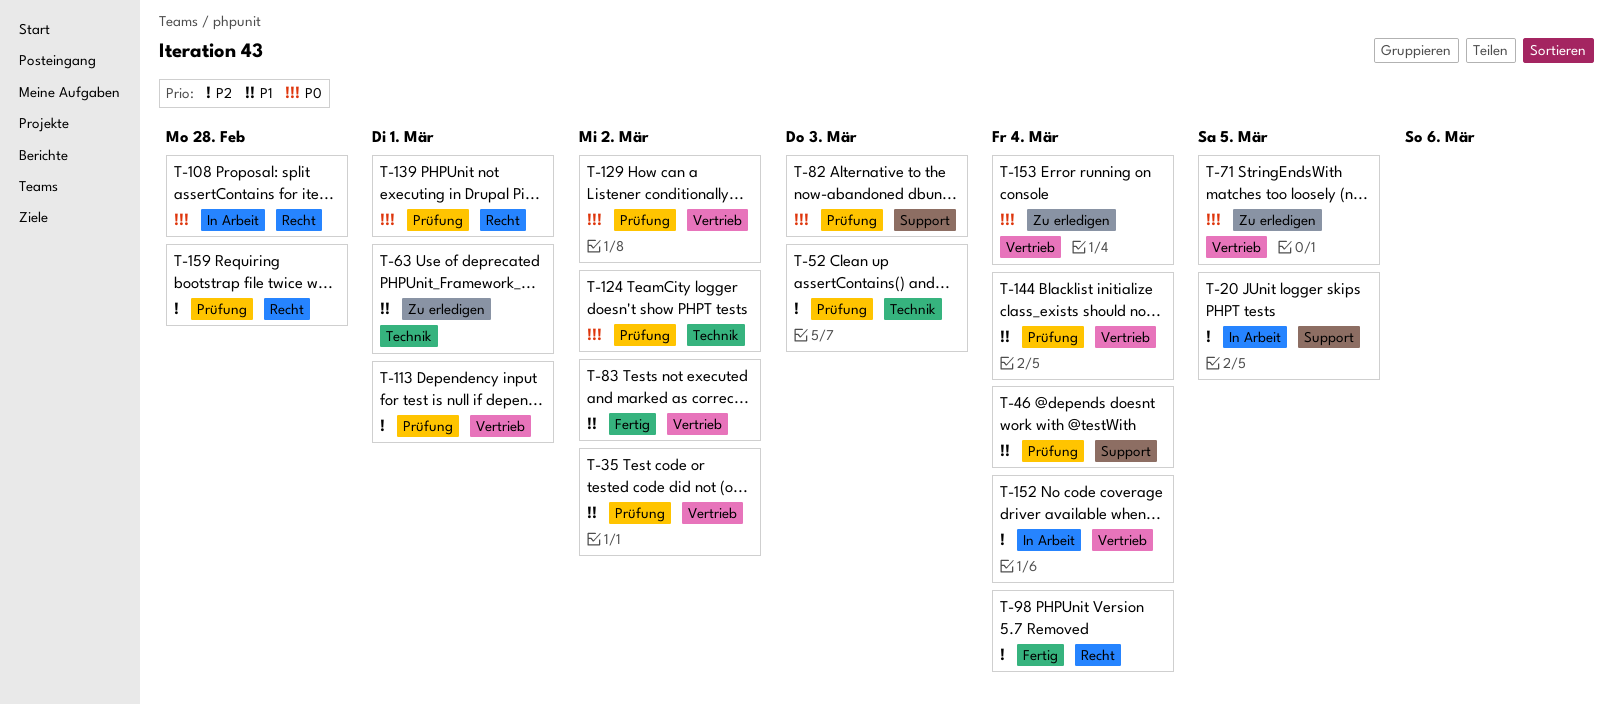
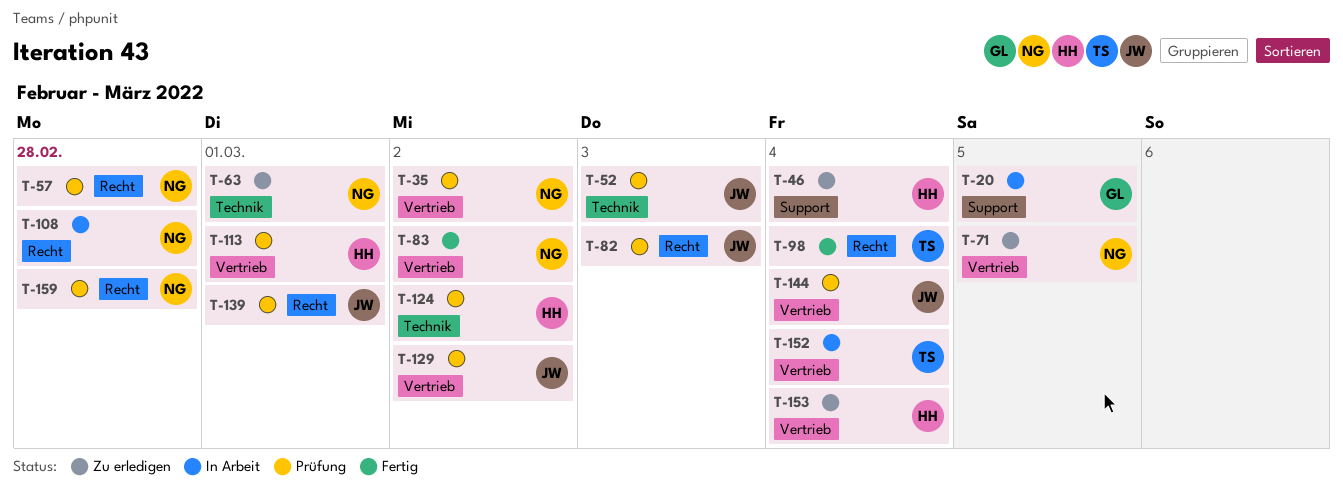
T-46, status: Prüfung -> Zu erledigen
T-57: none -> present
T-82, label: Support -> Recht

